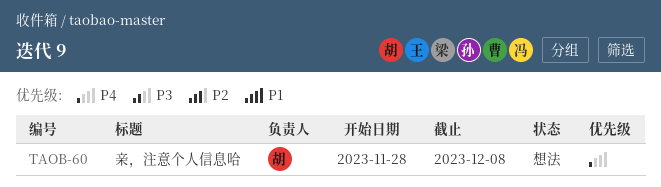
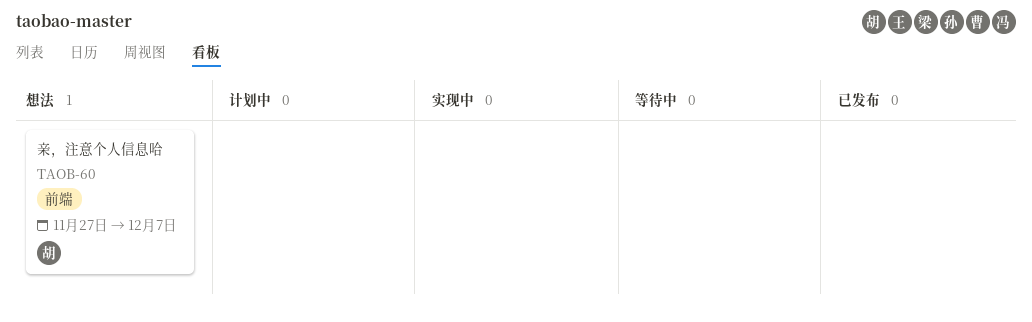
TAOB-60, start: Nov 28 -> Nov 27
TAOB-60, due: Dec 8 -> Dec 7

